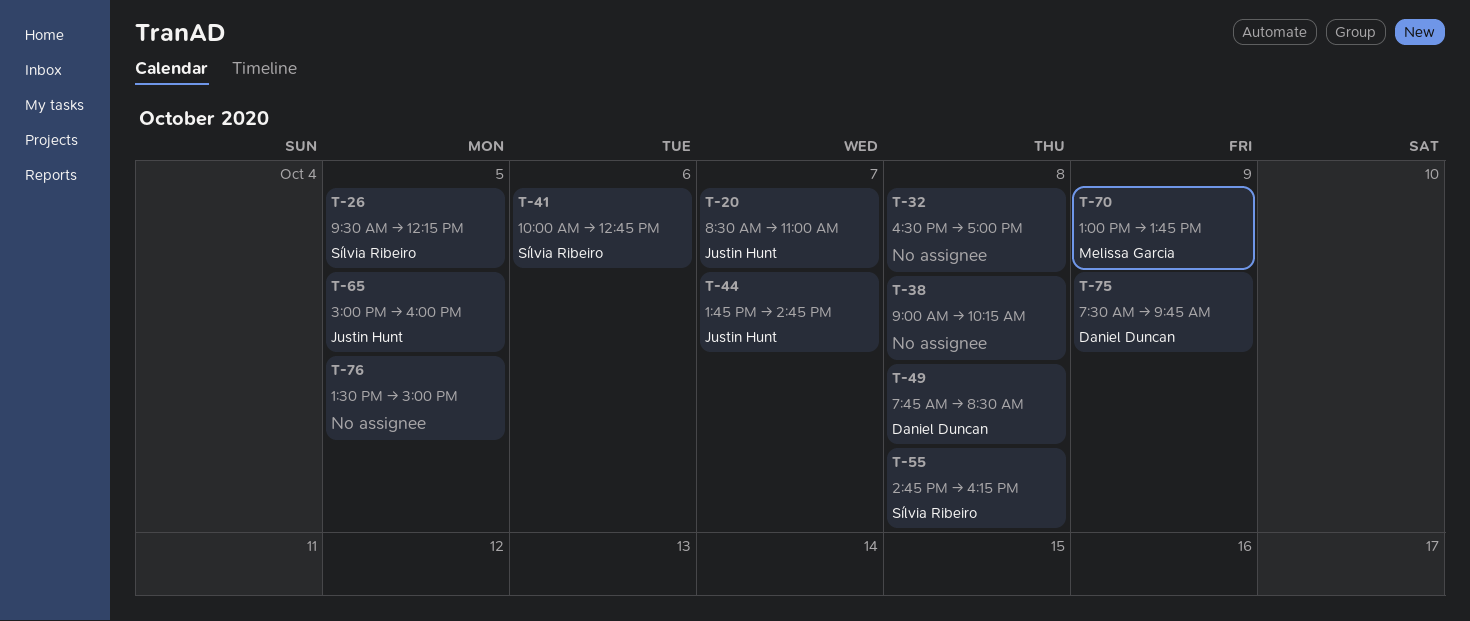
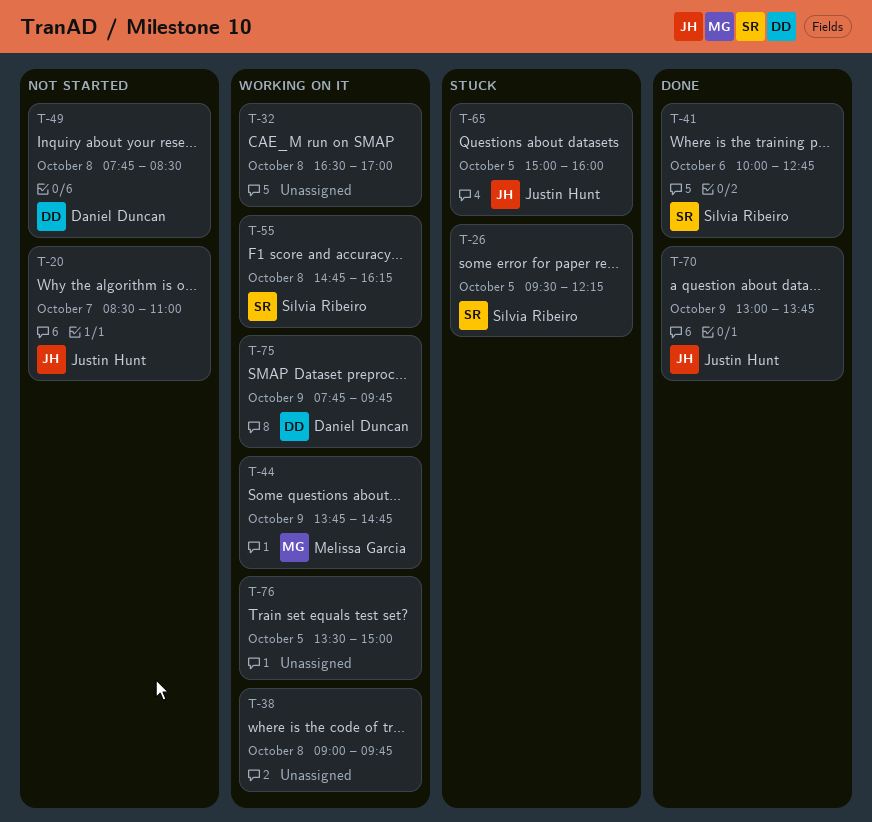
T-38, ends: 10:15 -> 09:45
T-44, owner: Justin Hunt -> Melissa Garcia
T-44, day: Oct 7 -> Oct 9
T-70, owner: Melissa Garcia -> Justin Hunt
T-75, begins: 07:30 -> 07:45

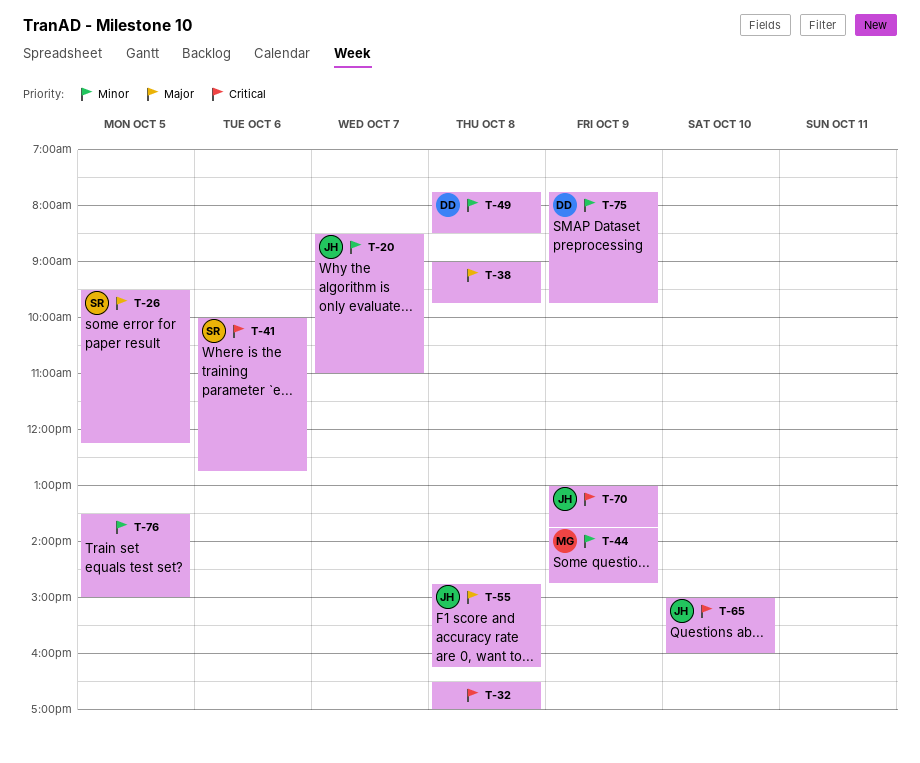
T-55, owner: Sílvia Ribeiro -> Justin Hunt
T-65, day: Oct 5 -> Oct 10

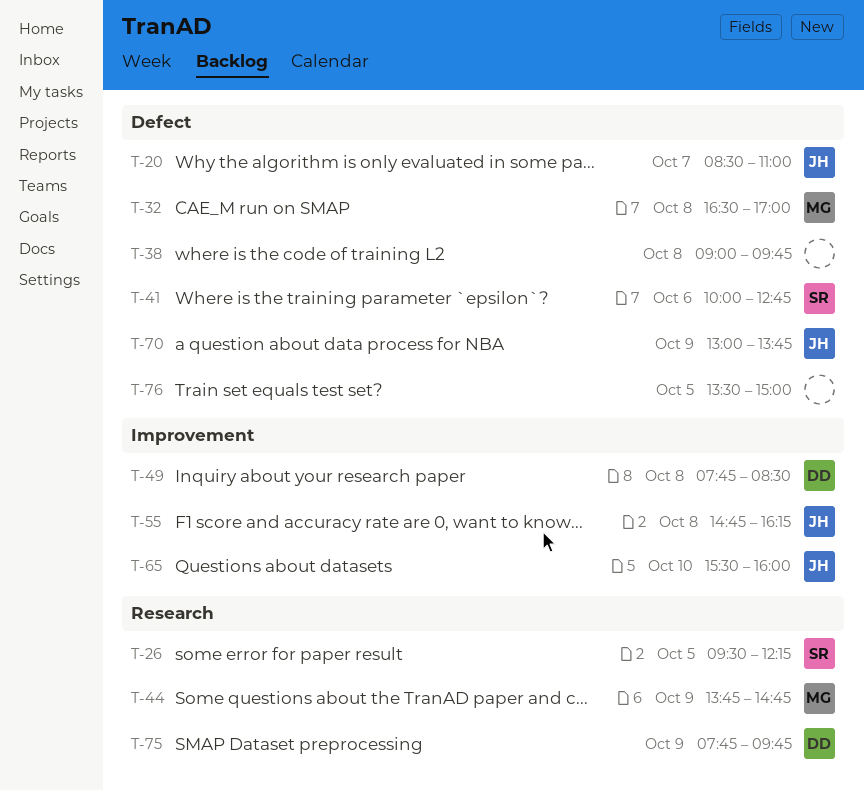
T-32, owner: none -> MG
T-65, begins: 15:00 -> 15:30

